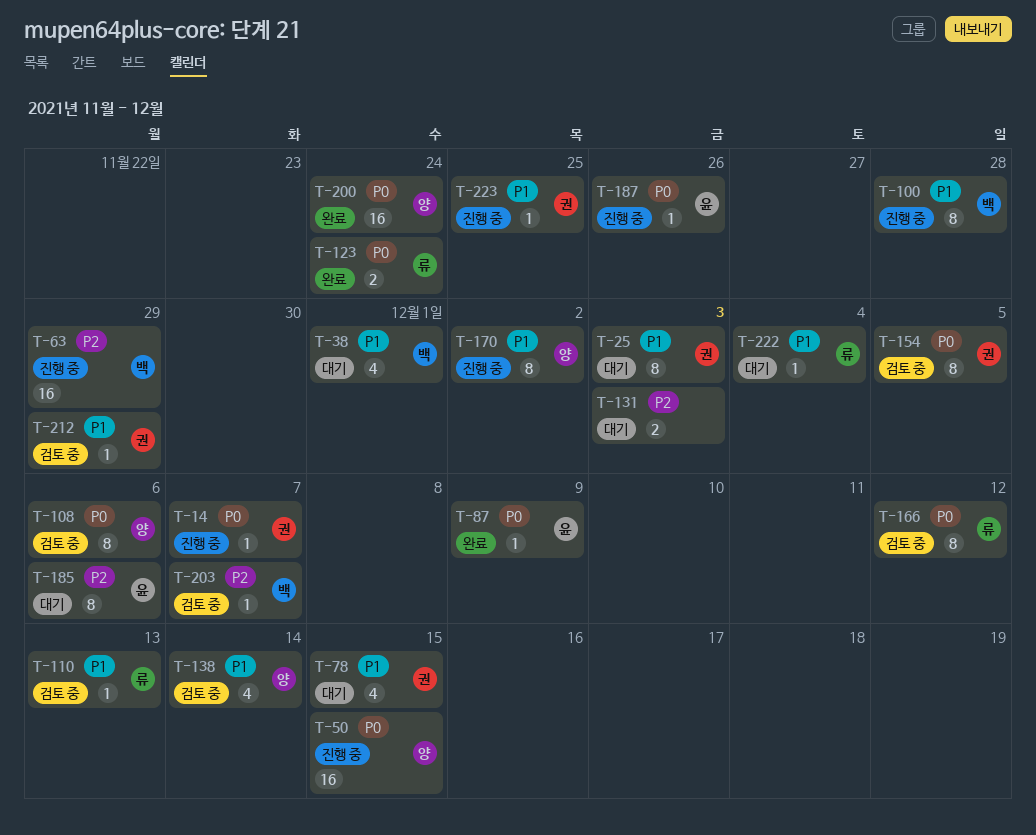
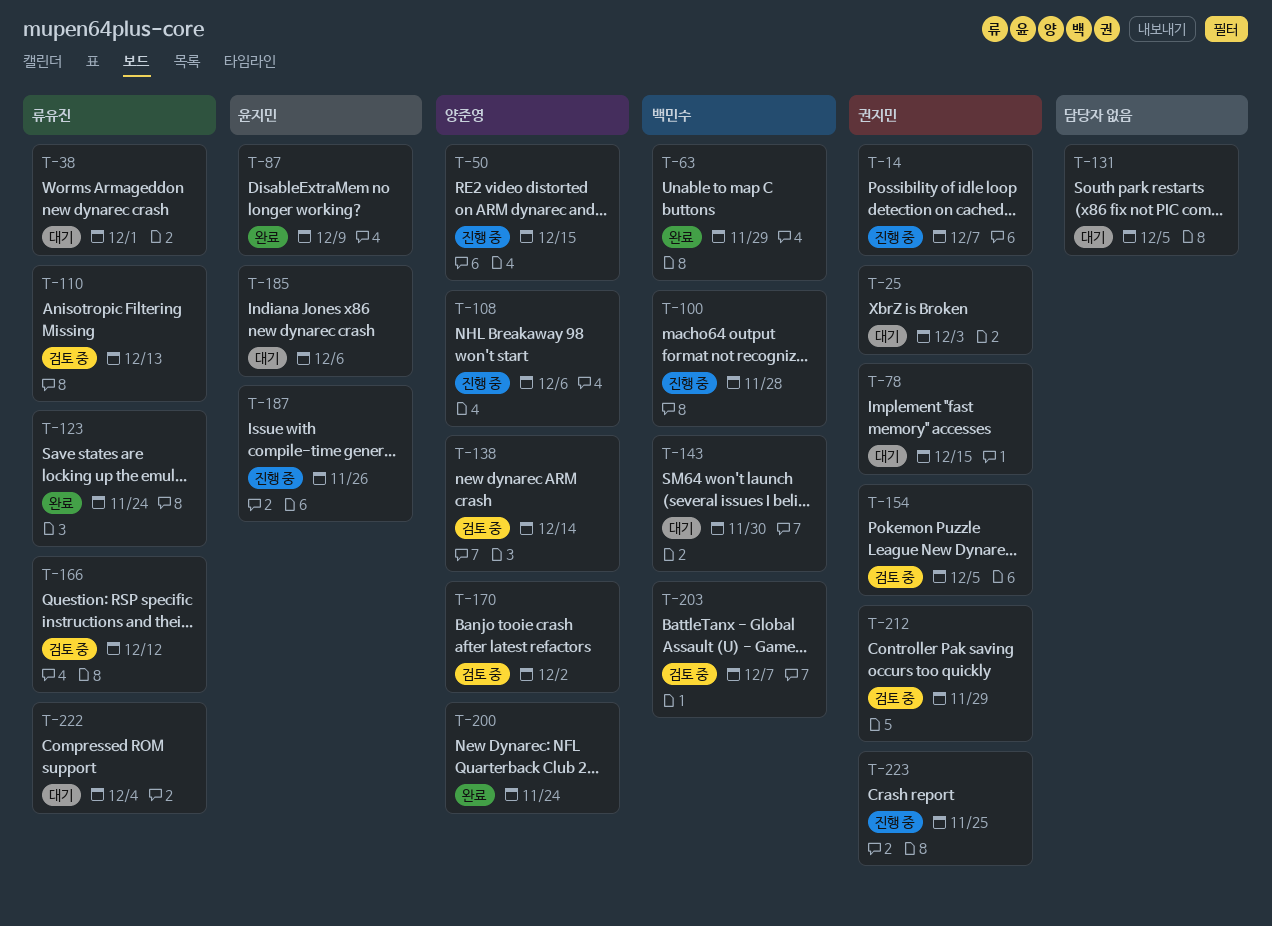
T-38, owner: 백민수 -> 류유진
T-63, status: 진행 중 -> 완료
T-108, status: 검토 중 -> 진행 중
T-131, due: Dec 3 -> Dec 5
T-143: none -> present
T-170, status: 진행 중 -> 검토 중

